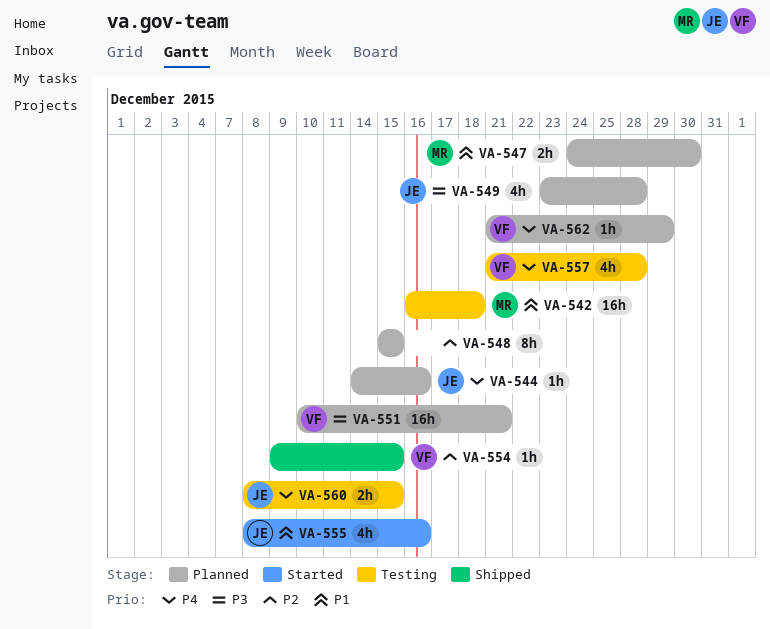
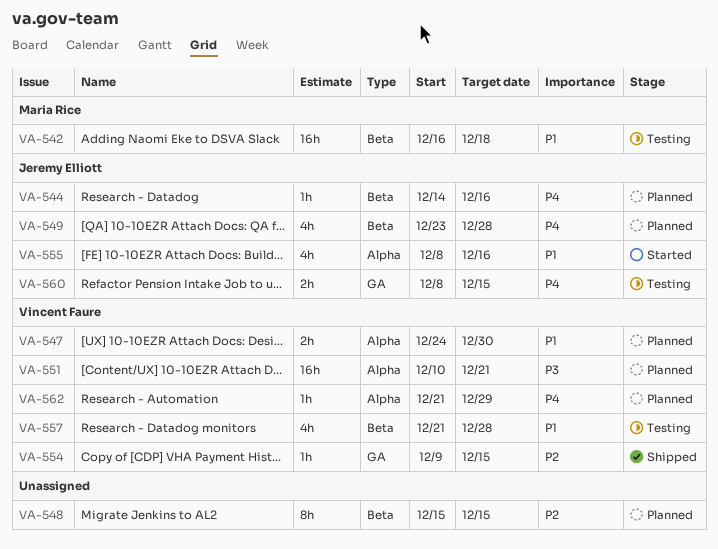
VA-547, owner: Maria Rice -> Vincent Faure
VA-549, priority: P3 -> P4
VA-557, priority: P4 -> P1

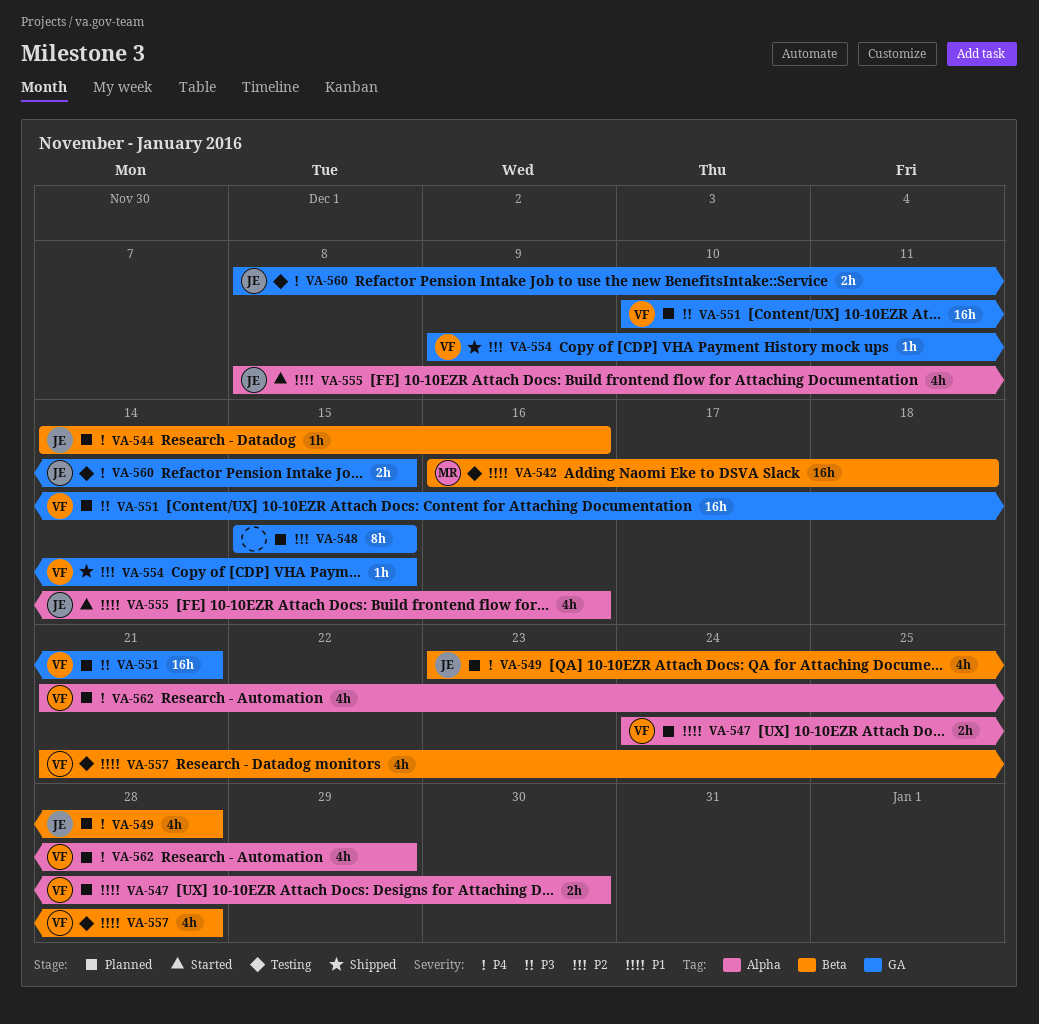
VA-548, label: Beta -> GA
VA-551, label: Alpha -> GA
VA-562, estimate: 1h -> 4h

